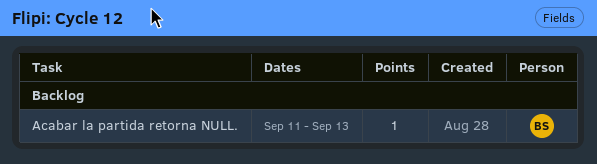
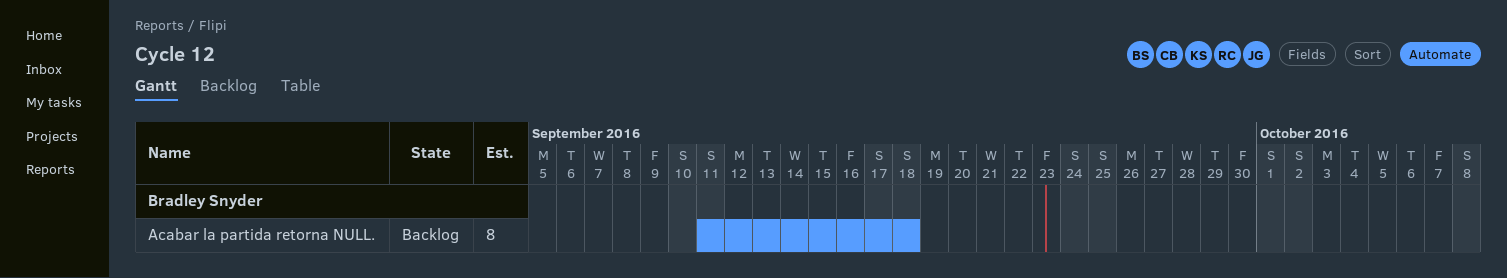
Acabar la partida retorna NULL., estimate: 1 -> 8
Acabar la partida retorna NULL., due: Sep 13 -> Sep 18

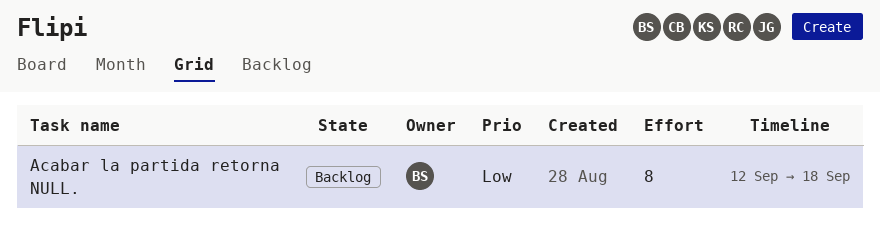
Acabar la partida retorna NULL., start: Sep 11 -> Sep 12

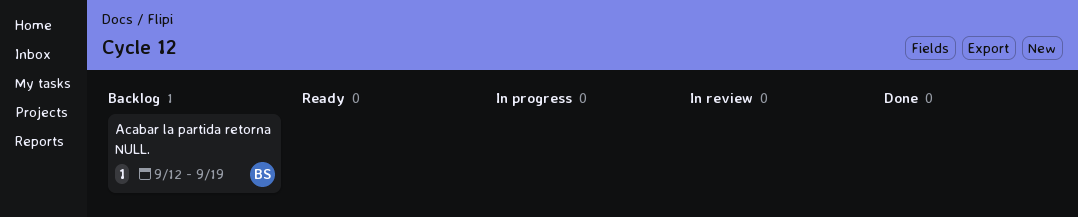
Acabar la partida retorna NULL., estimate: 8 -> 1
Acabar la partida retorna NULL., due: Sep 18 -> Sep 19

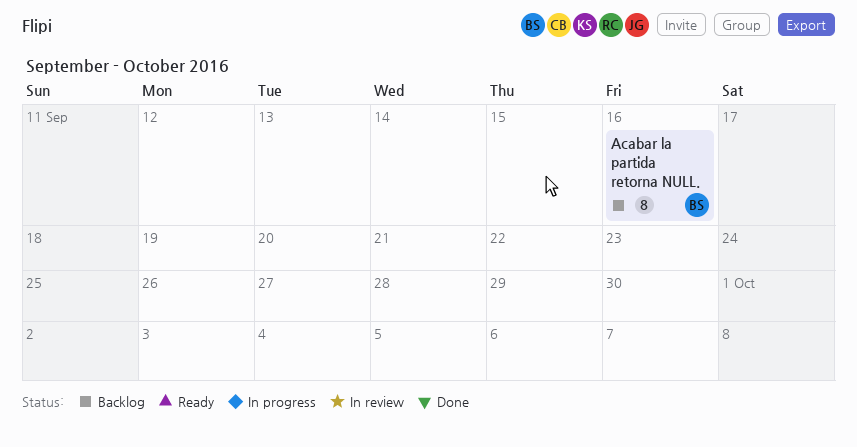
Acabar la partida retorna NULL., estimate: 1 -> 8
Acabar la partida retorna NULL., due: Sep 19 -> Sep 16

